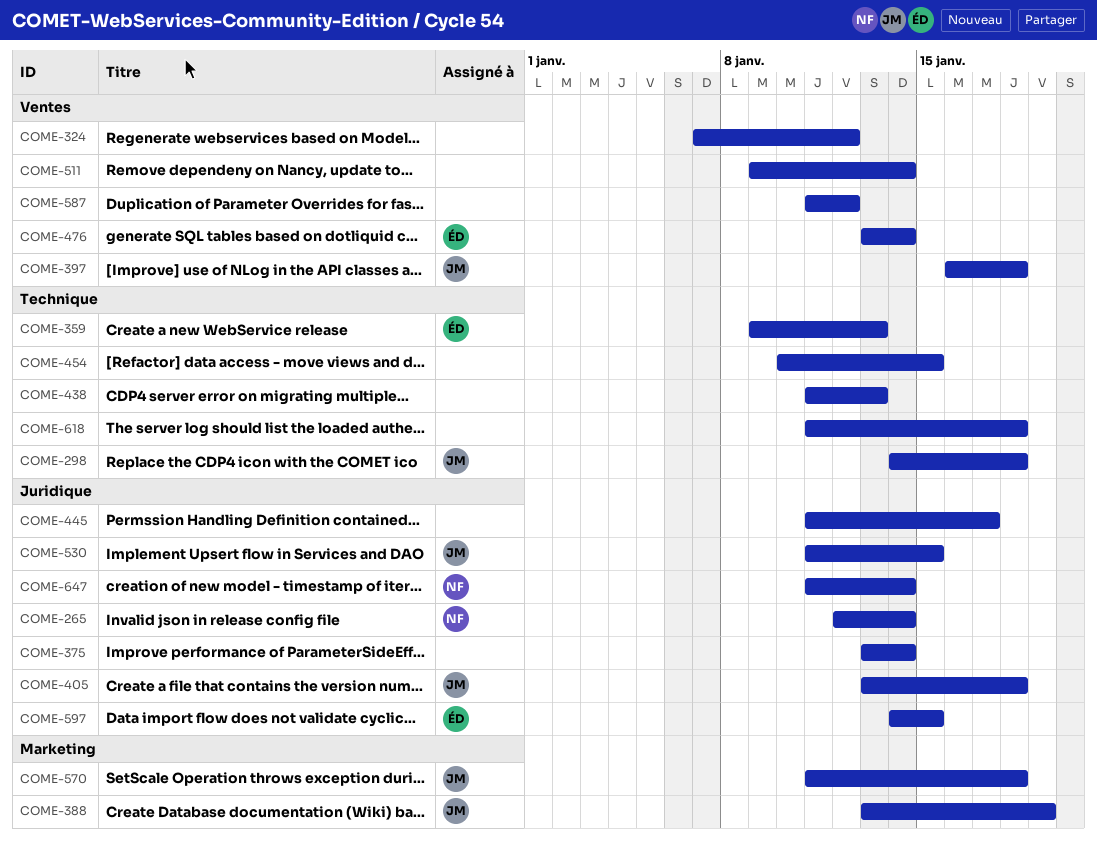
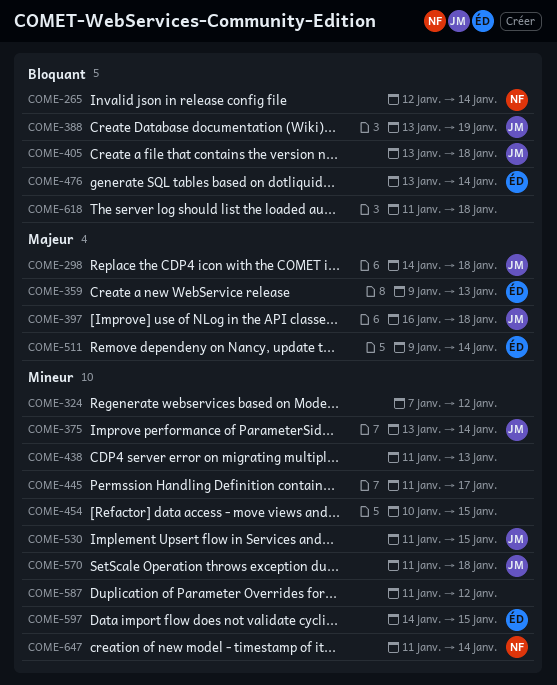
COME-375, owner: none -> JM
COME-511, owner: none -> ÉD

